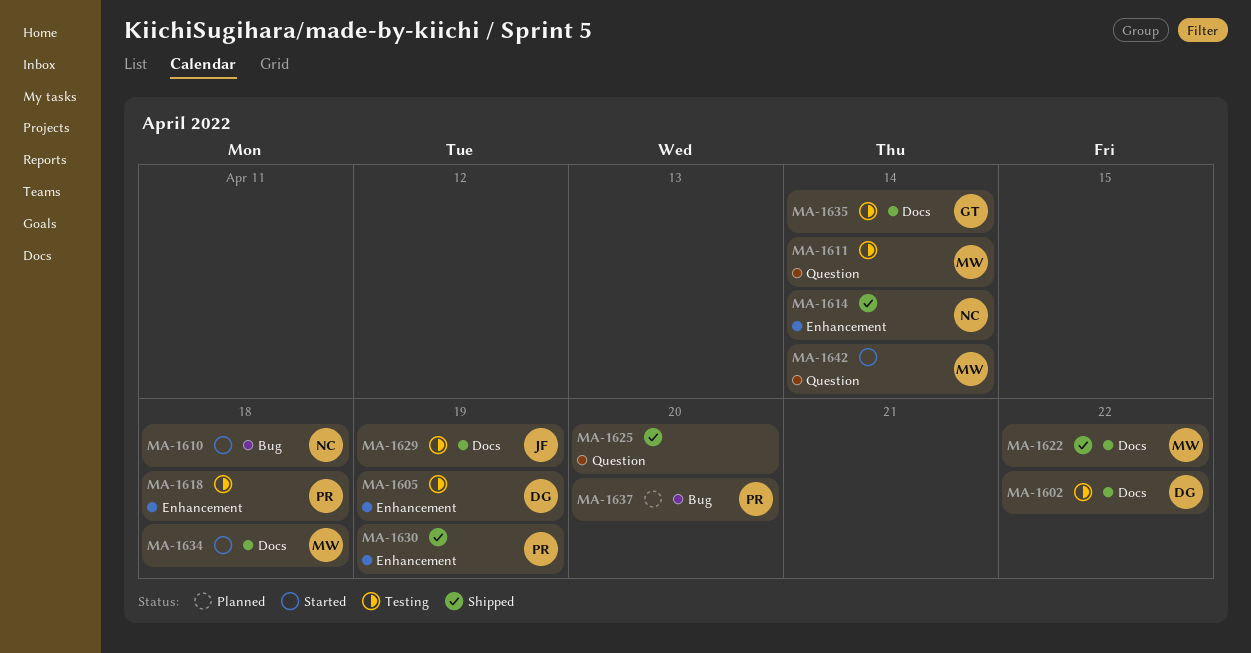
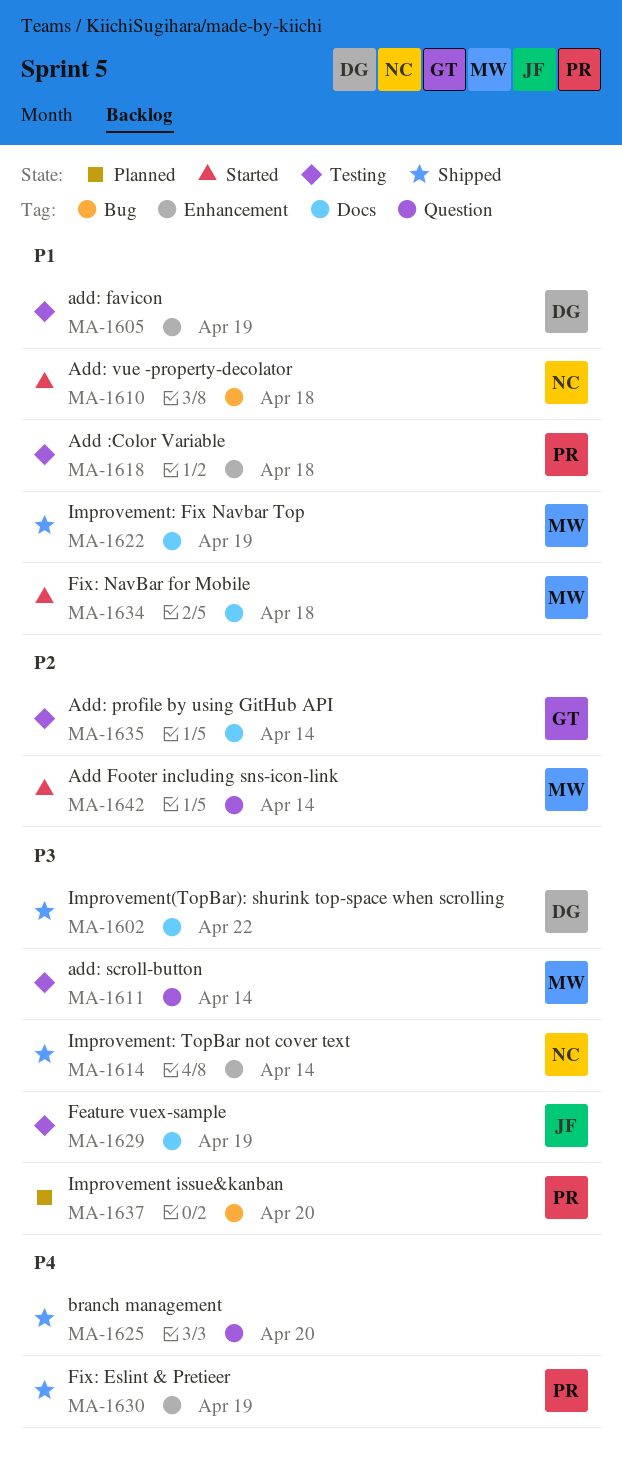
MA-1602, status: Testing -> Shipped
MA-1622, due: Apr 22 -> Apr 19

